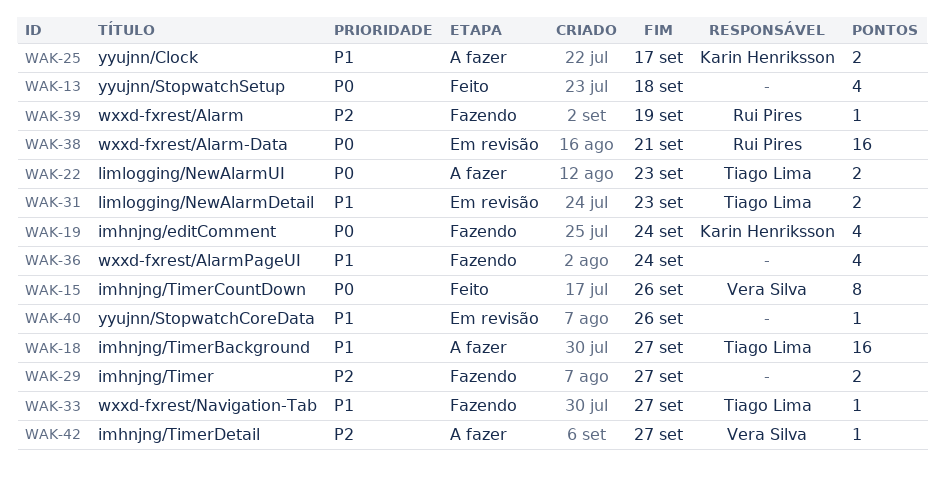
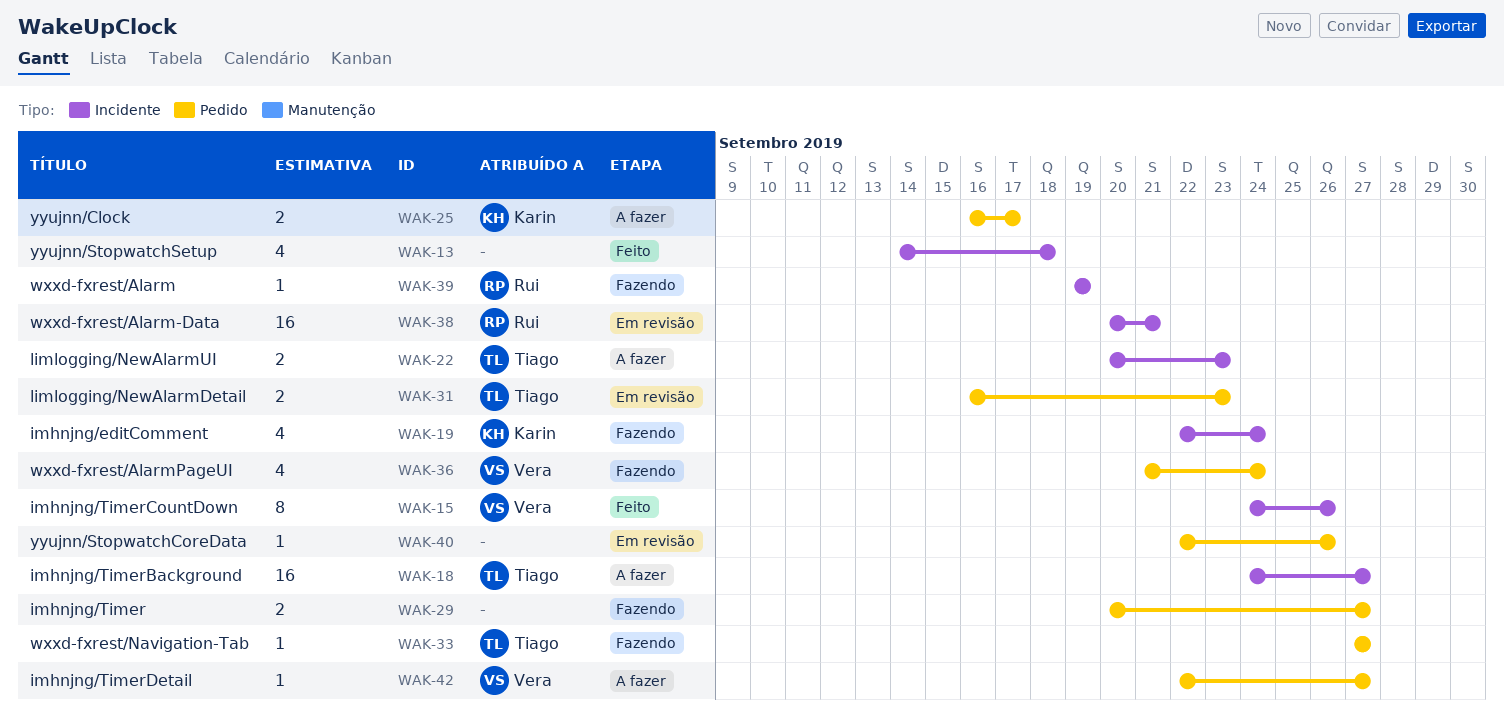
WAK-36, owner: none -> Vera Silva

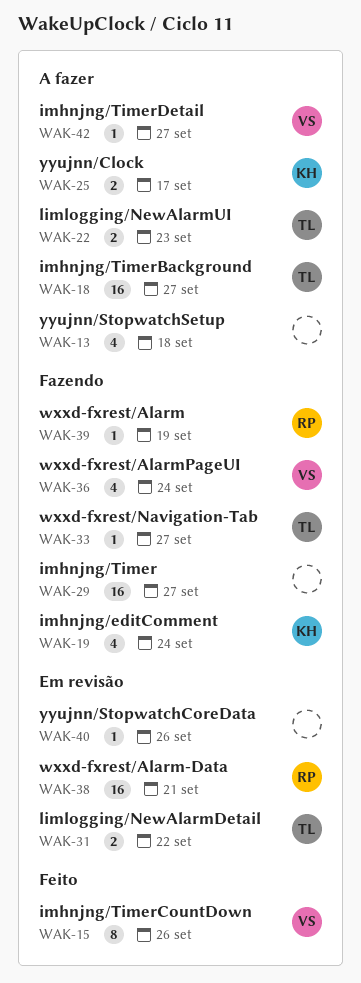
WAK-13, status: Feito -> A fazer
WAK-29, estimate: 2 -> 16
WAK-31, due: Sep 23 -> Sep 22

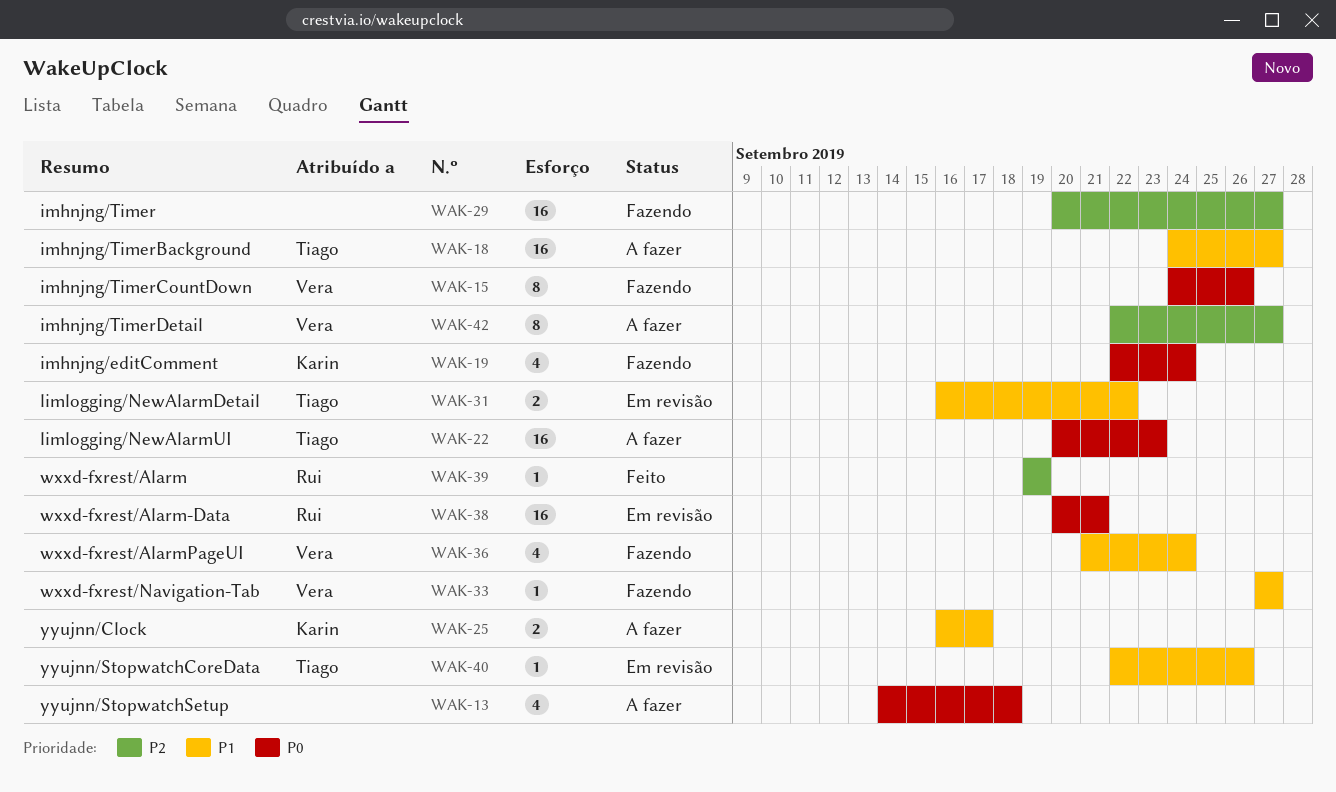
WAK-15, status: Feito -> Fazendo
WAK-22, estimate: 2 -> 16
WAK-33, owner: Tiago -> Vera
WAK-39, status: Fazendo -> Feito
WAK-40, owner: none -> Tiago
WAK-42, estimate: 1 -> 8

